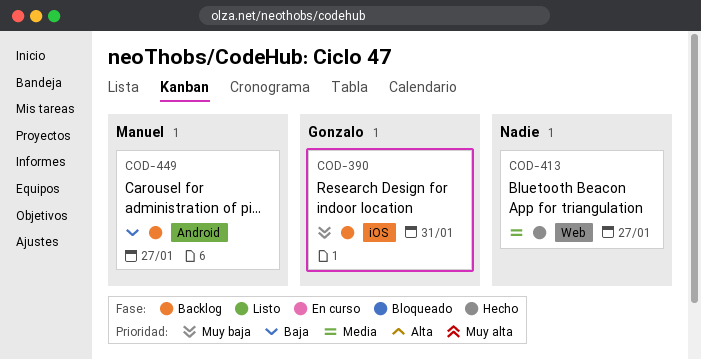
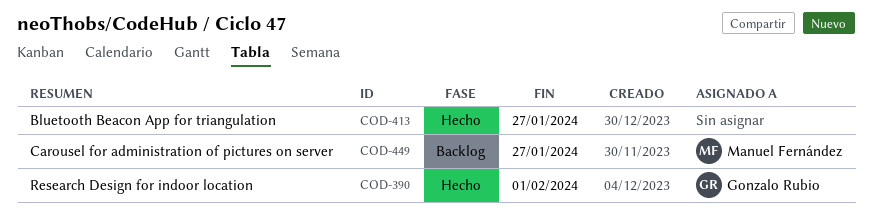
COD-390, status: Backlog -> Hecho
COD-390, due: Jan 31 -> Feb 1

